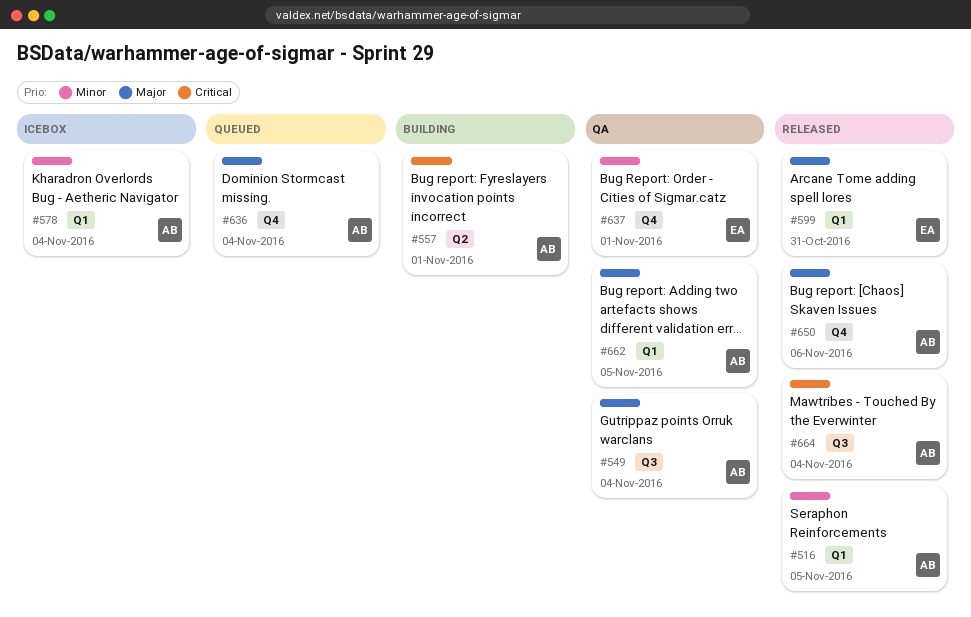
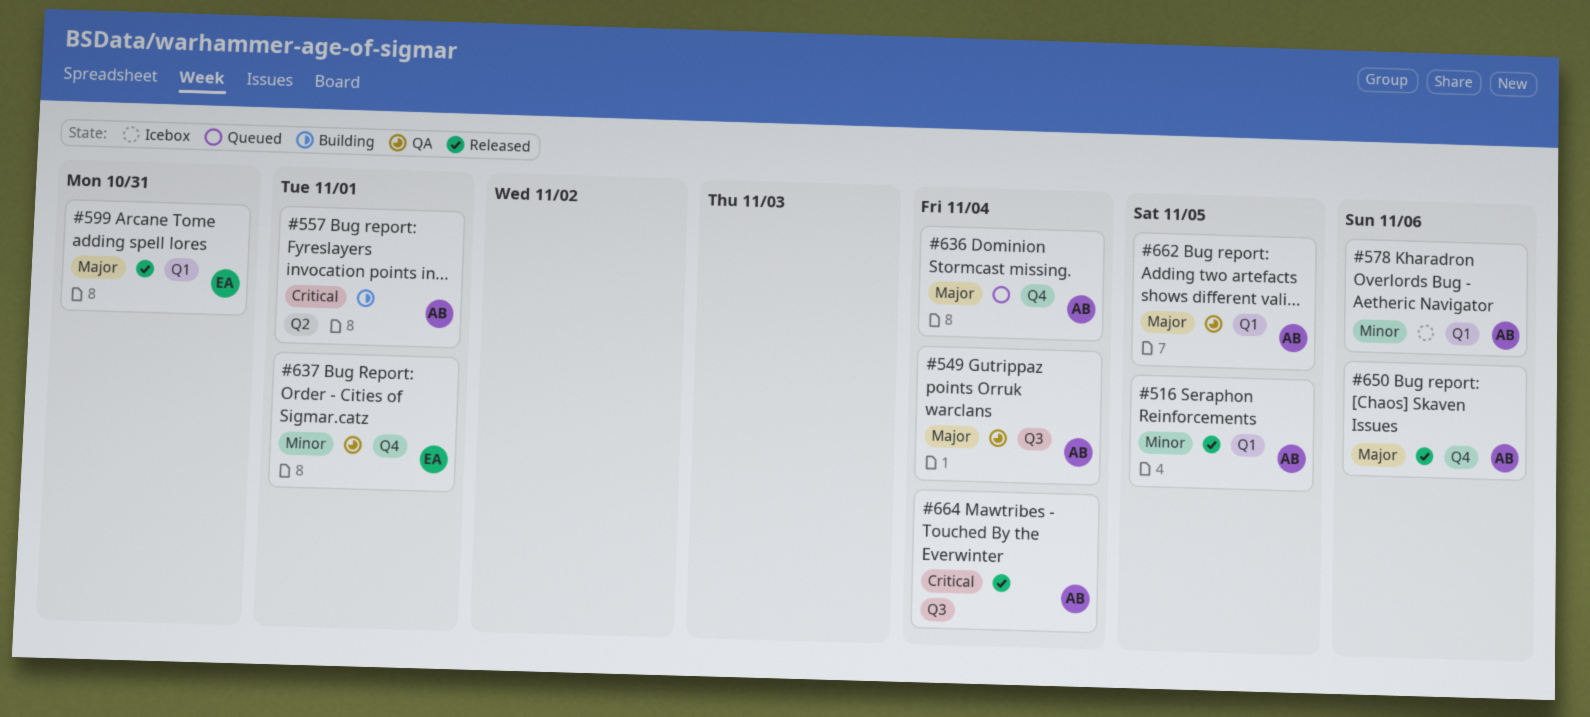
#578, due: Nov 4 -> Nov 6

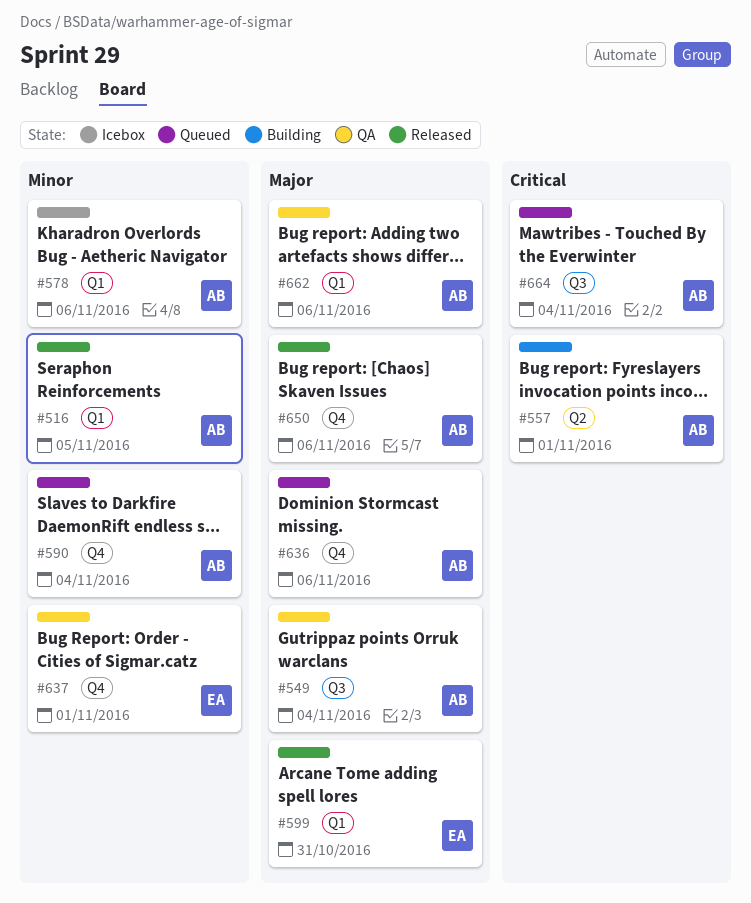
#590: none -> present
#636, due: Nov 4 -> Nov 6
#662, due: Nov 5 -> Nov 6
#664, status: Released -> Queued

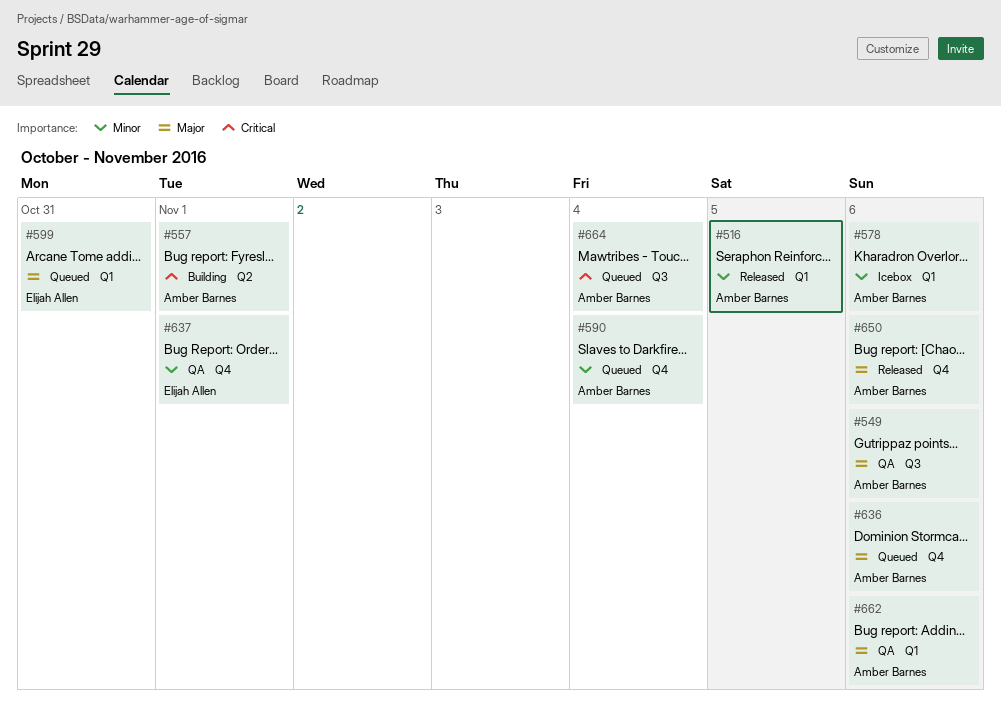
#549, due: Nov 4 -> Nov 6
#599, status: Released -> Queued

